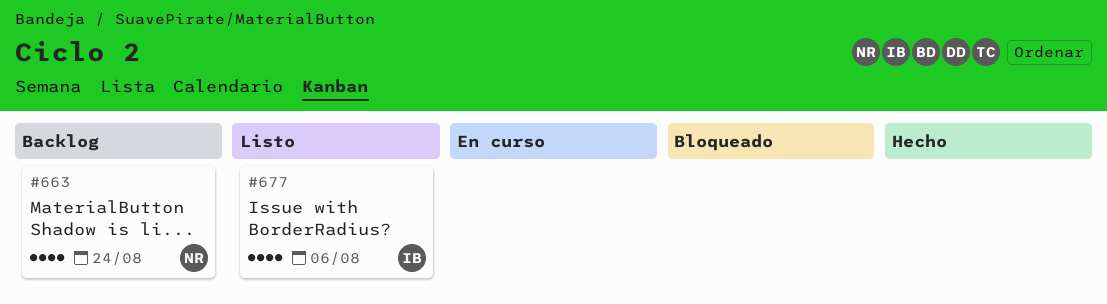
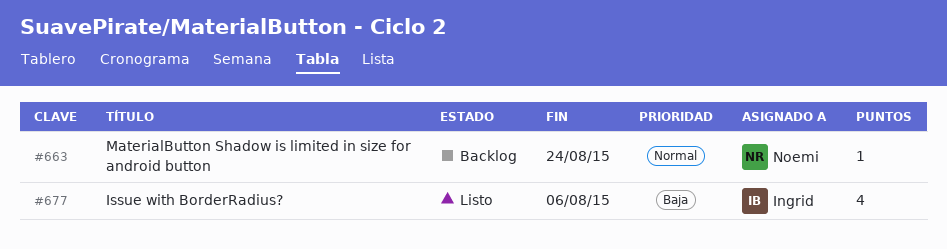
#663, estimate: 4 -> 1

